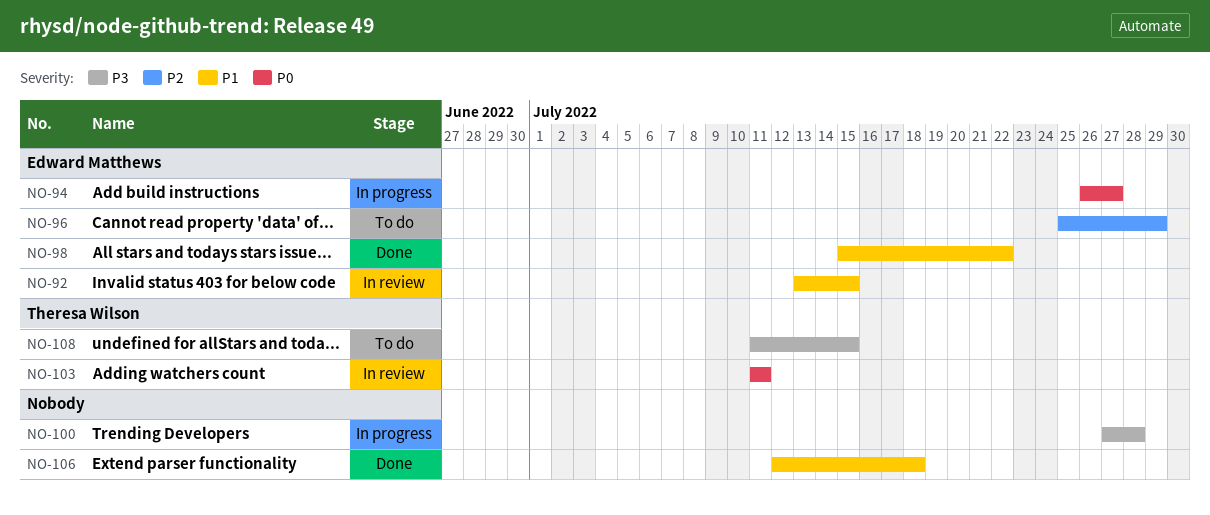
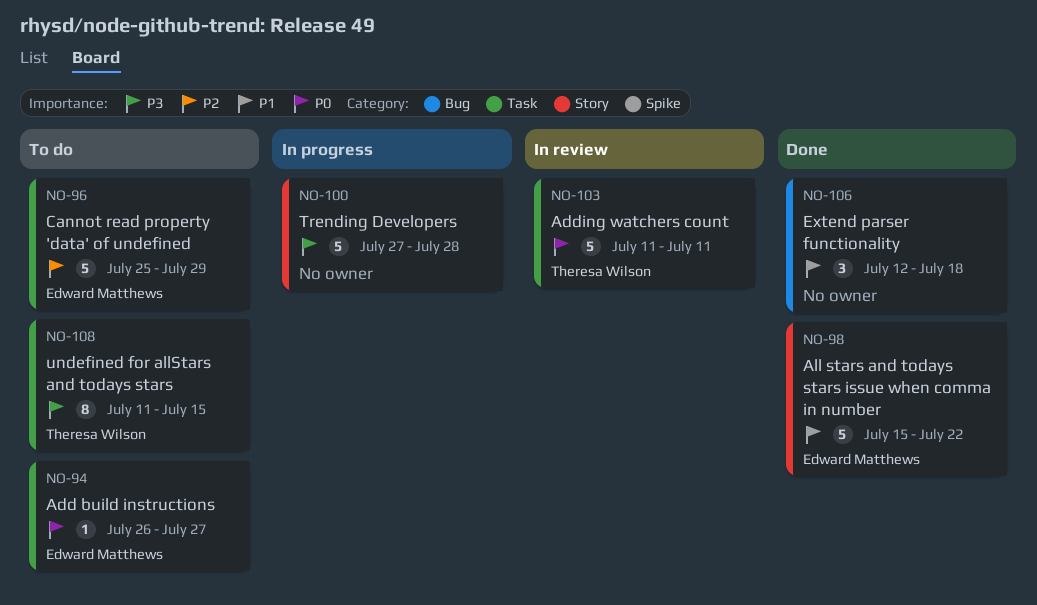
NO-92: present -> none
NO-94, status: In progress -> To do

